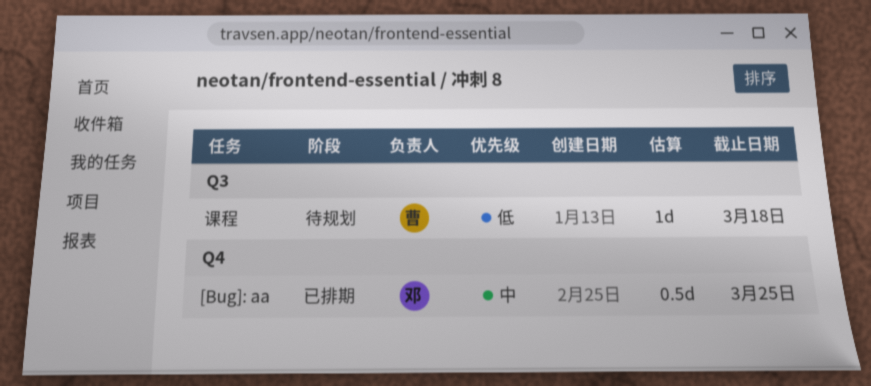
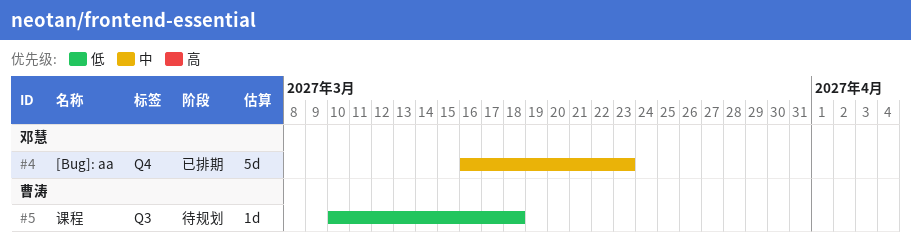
[Bug]: aa, estimate: 0.5d -> 5d
[Bug]: aa, due: Mar 25 -> Mar 23

